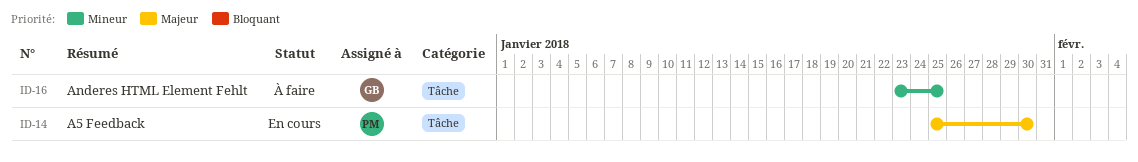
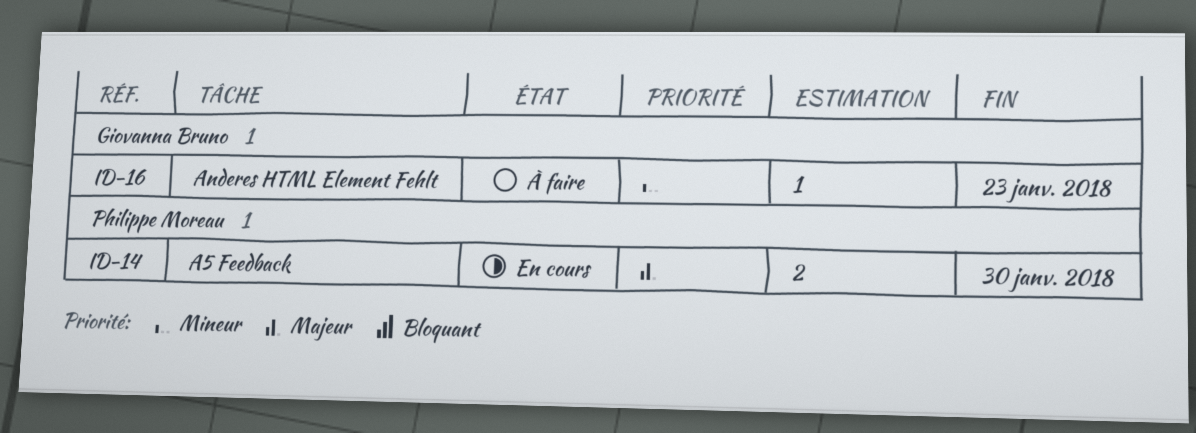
ID-16, due: Jan 25 -> Jan 23

